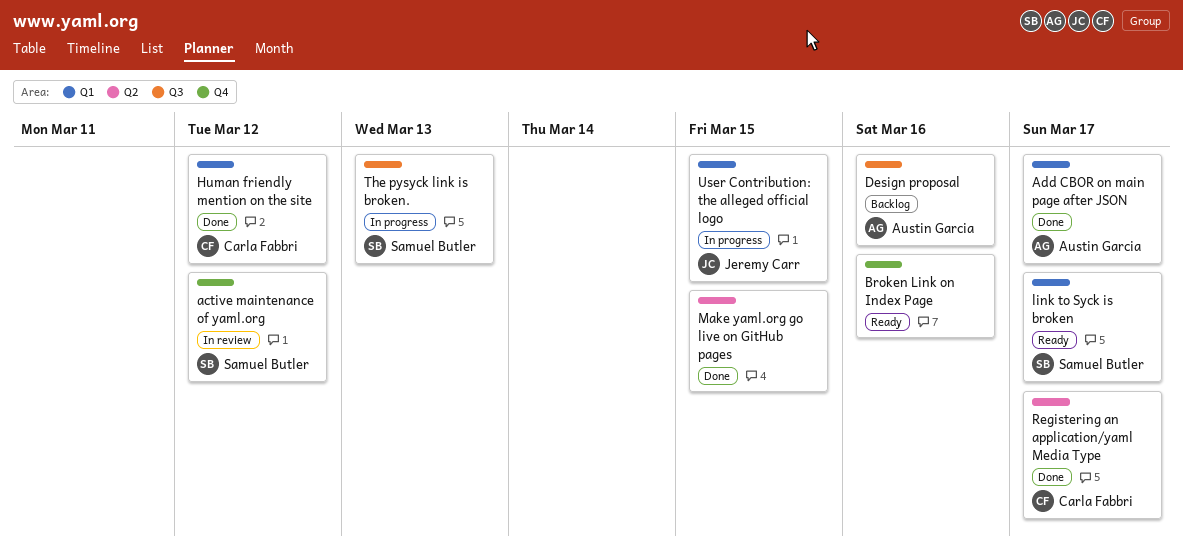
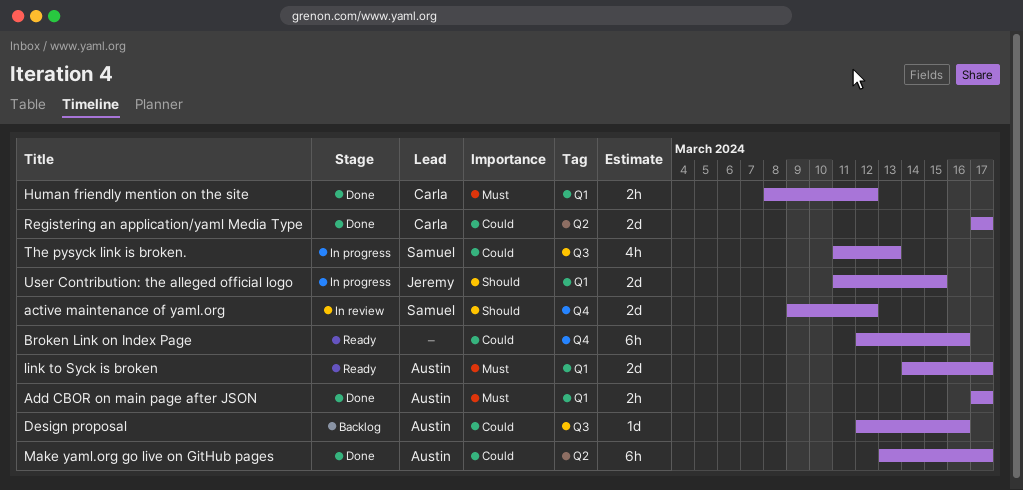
link to Syck is broken, owner: Samuel Butler -> Austin Garcia
Make yaml.org go live on GitHub pages, owner: none -> Austin Garcia
Make yaml.org go live on GitHub pages, due: Mar 15 -> Mar 17

